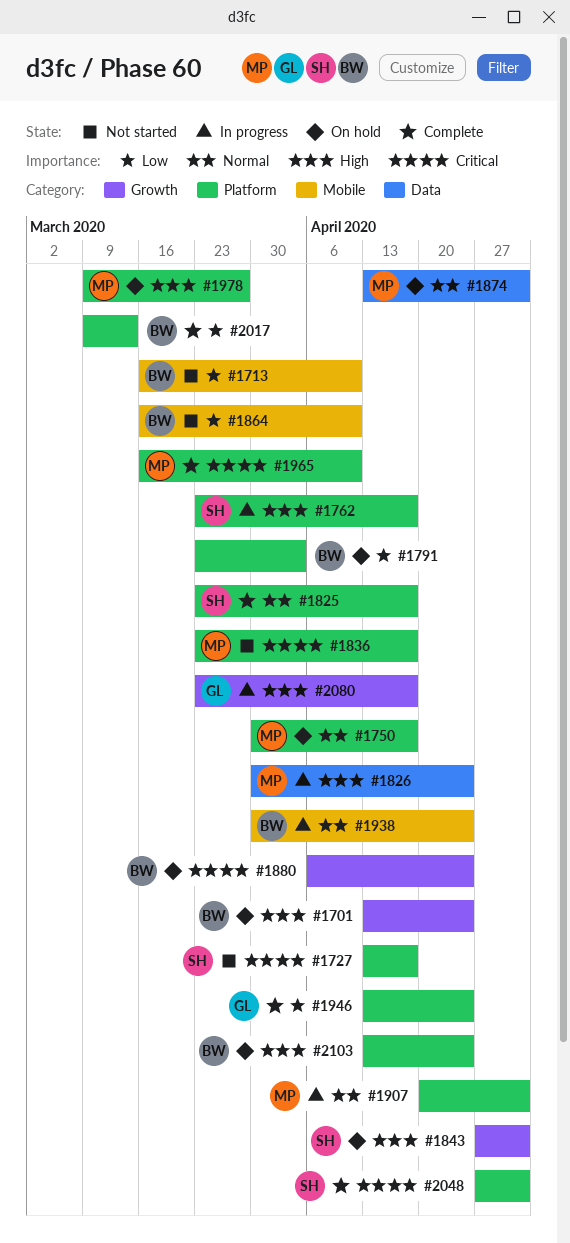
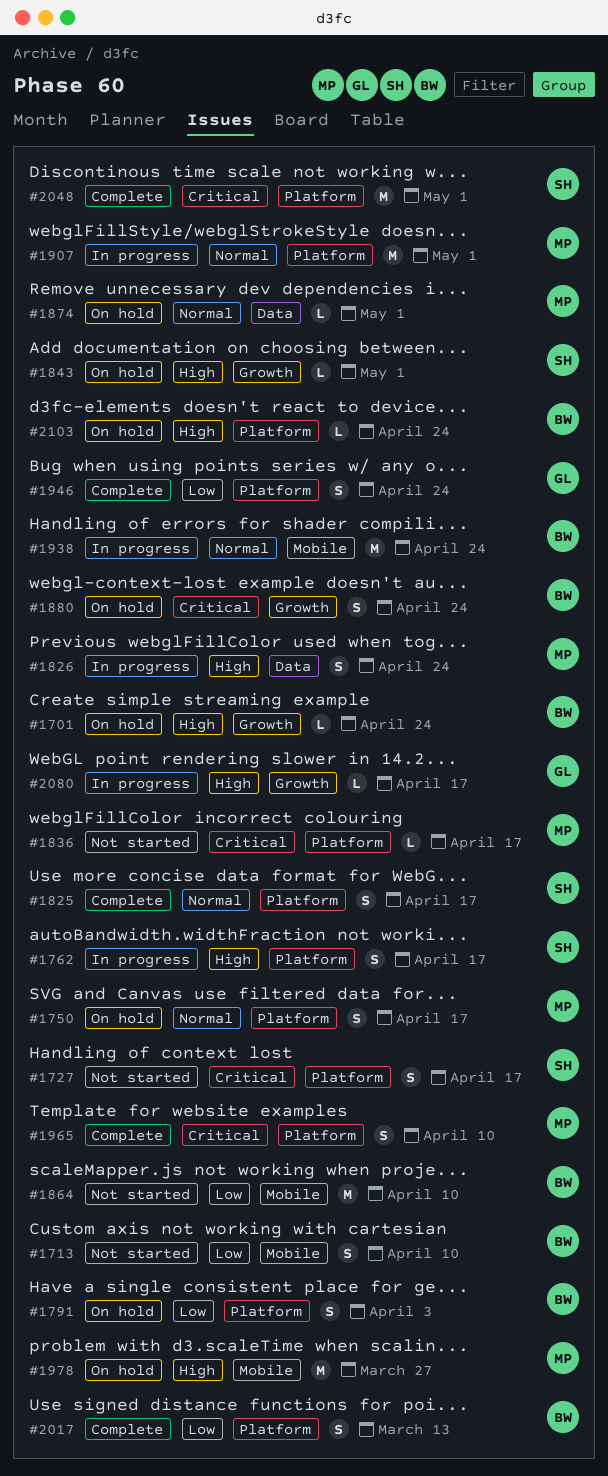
#1978, label: Platform -> Mobile

